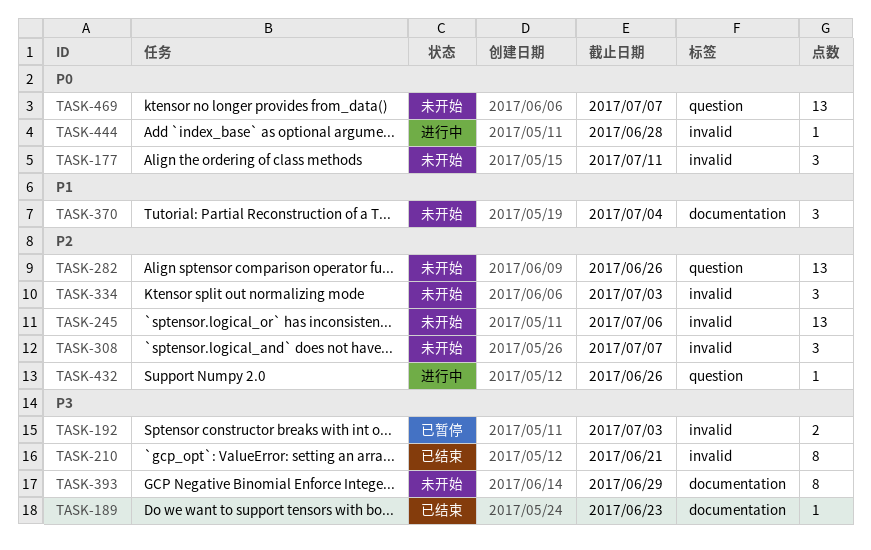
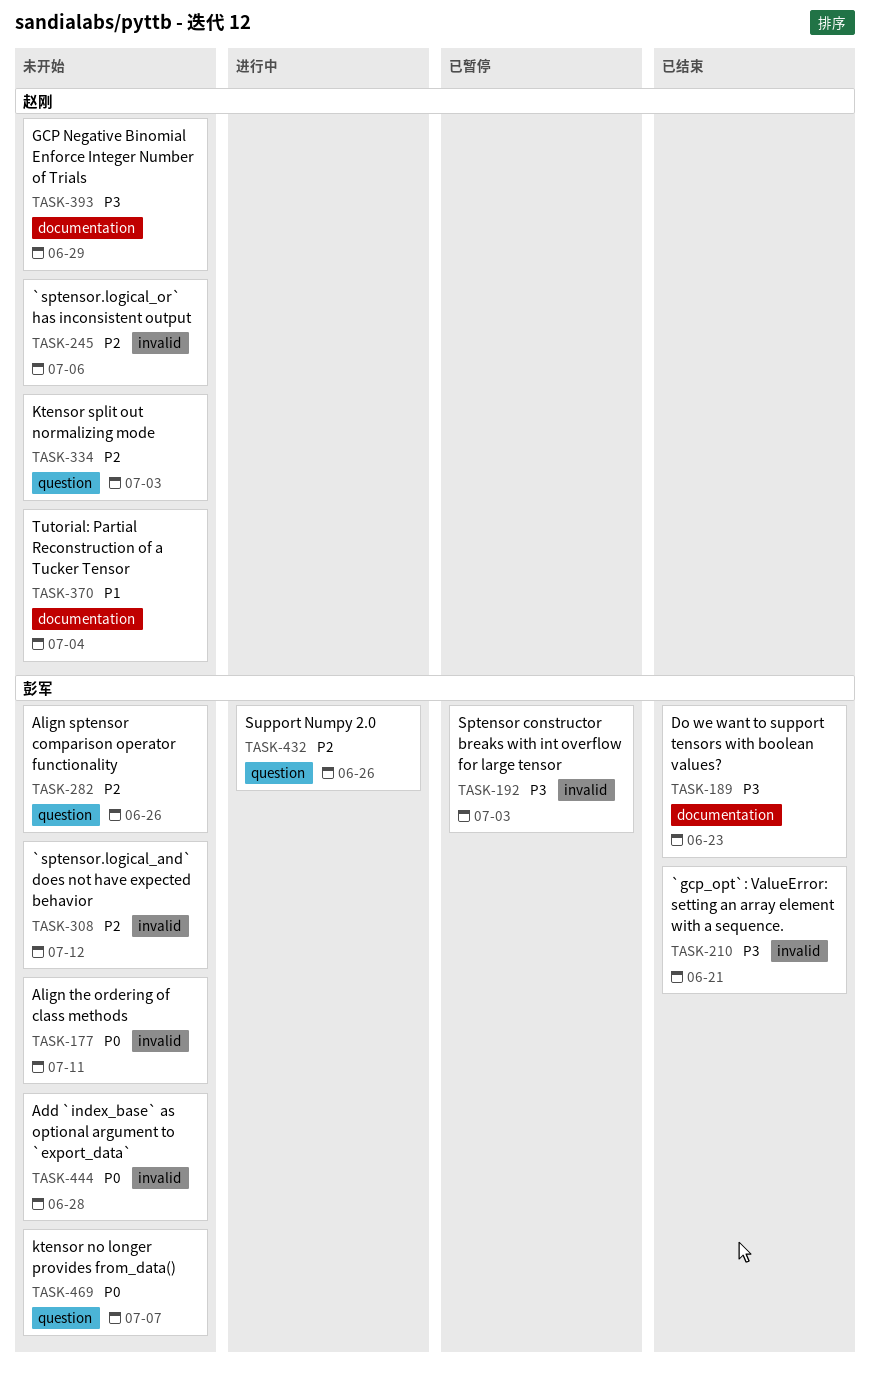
TASK-308, due: Jul 7 -> Jul 12
TASK-334, label: invalid -> question
TASK-444, status: 进行中 -> 未开始

